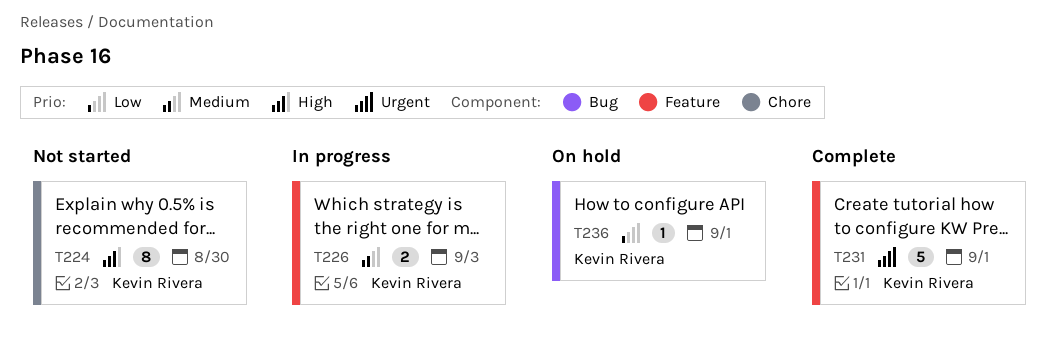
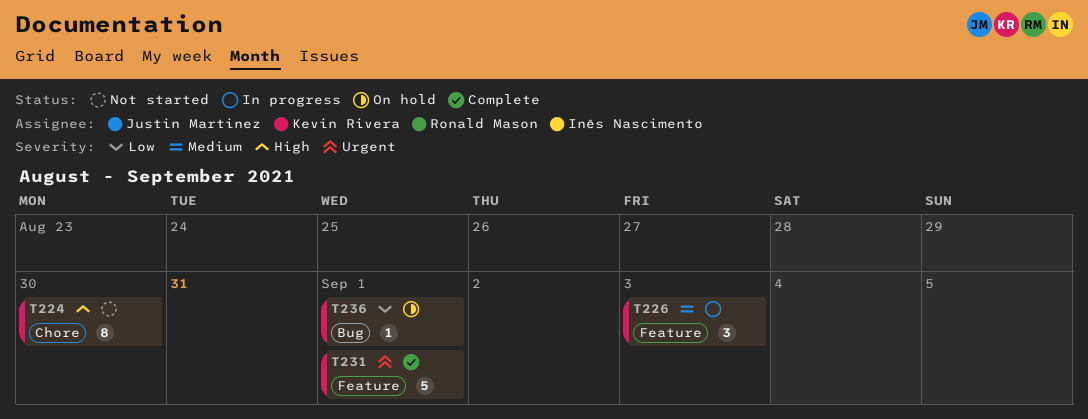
T226, estimate: 2 -> 3

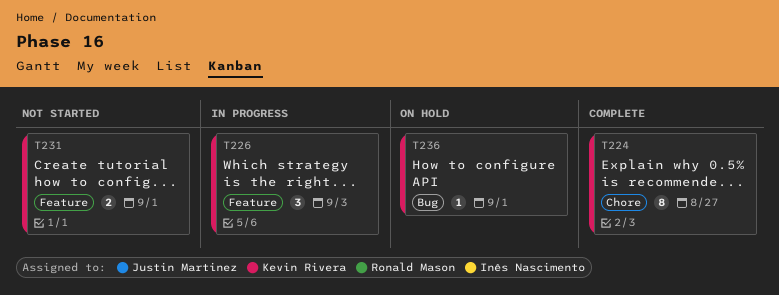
T224, status: Not started -> Complete
T224, due: Aug 30 -> Aug 27
T231, status: Complete -> Not started
T231, estimate: 5 -> 2

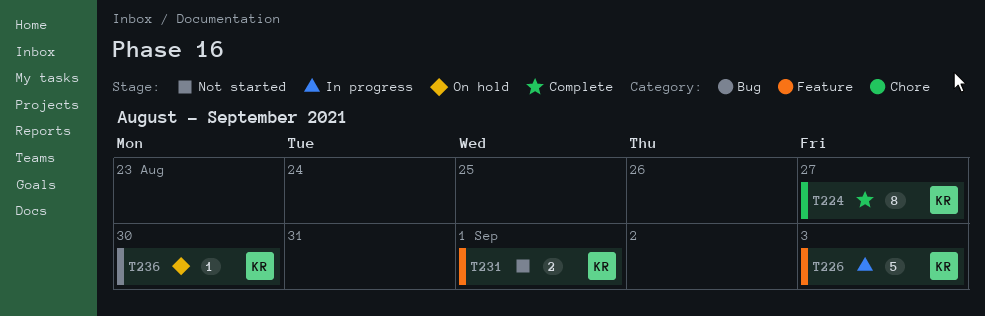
T226, estimate: 3 -> 5
T236, due: Sep 1 -> Aug 30

